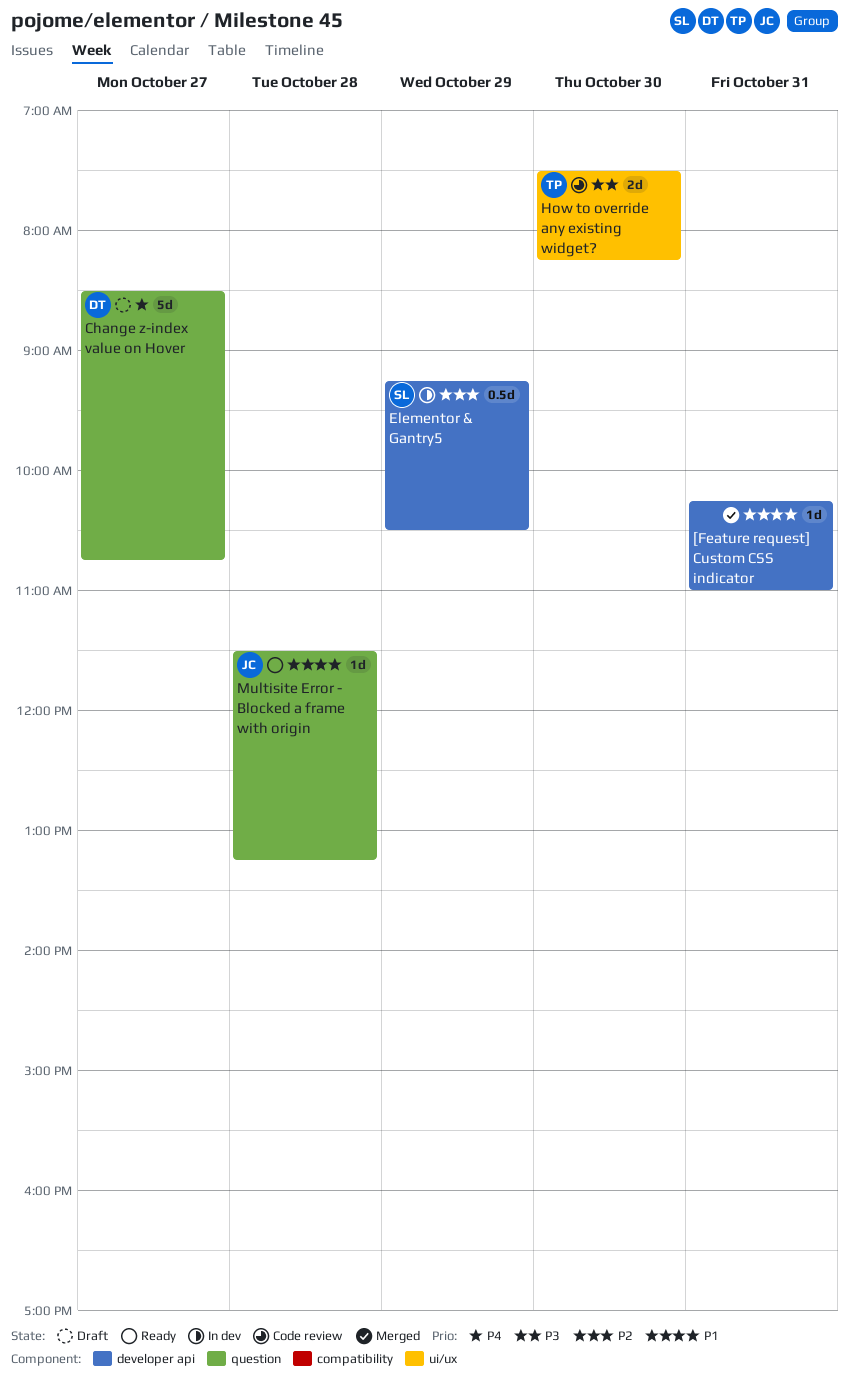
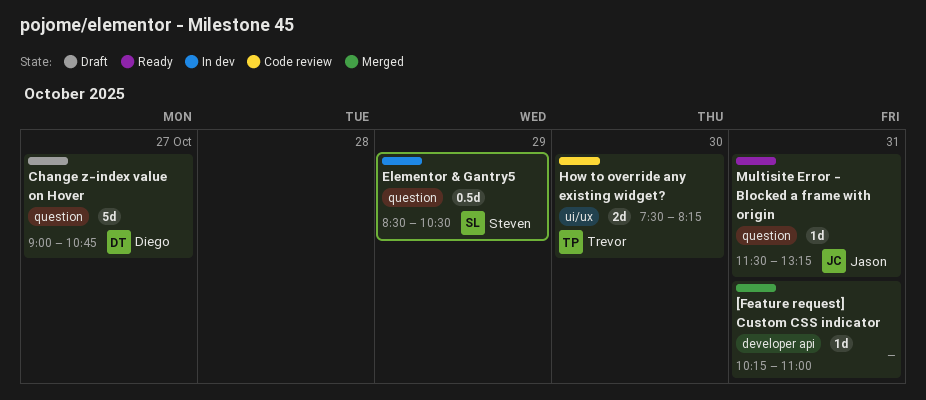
Change z-index value on Hover, begins: 08:30 -> 09:00
Elementor & Gantry5, label: developer api -> question
Elementor & Gantry5, begins: 09:15 -> 08:30
Multisite Error - Blocked a frame with origin, day: Oct 28 -> Oct 31

